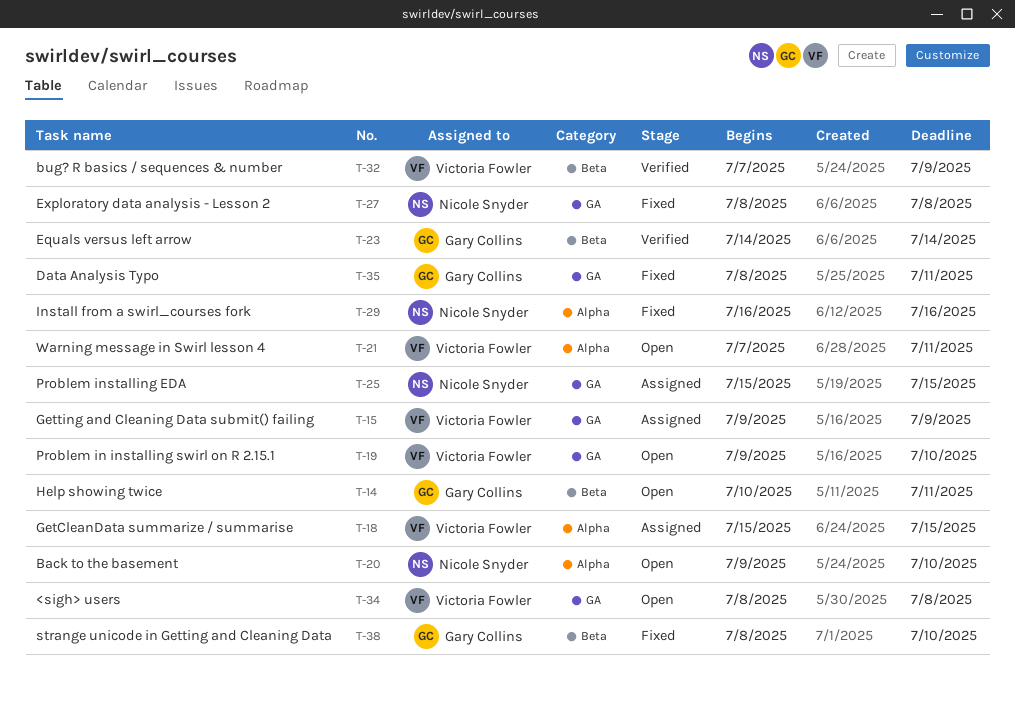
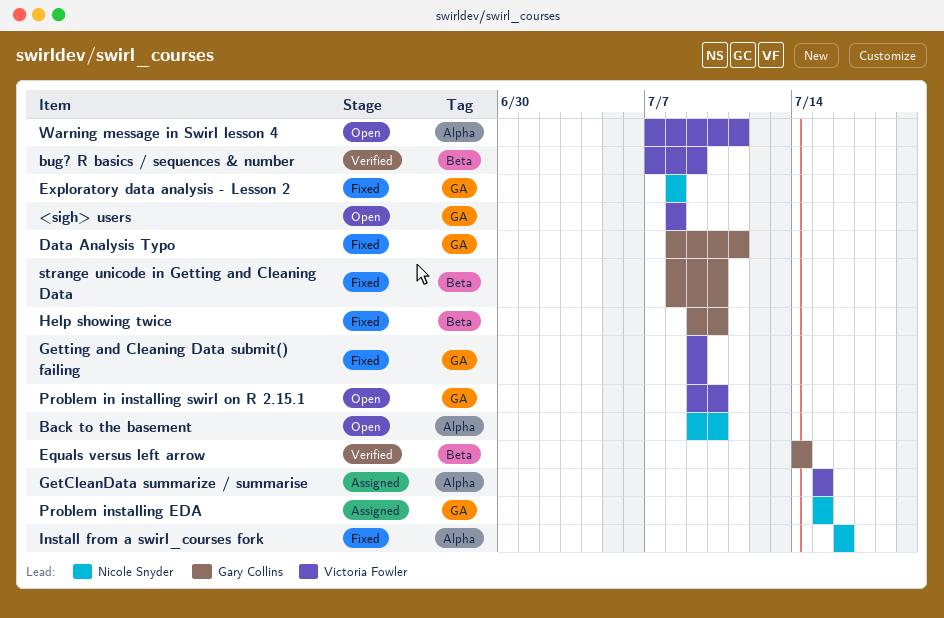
Getting and Cleaning Data submit() failing, status: Assigned -> Fixed
Help showing twice, status: Open -> Fixed
Help showing twice, start: Jul 10 -> Jul 9
Help showing twice, due: Jul 11 -> Jul 10

